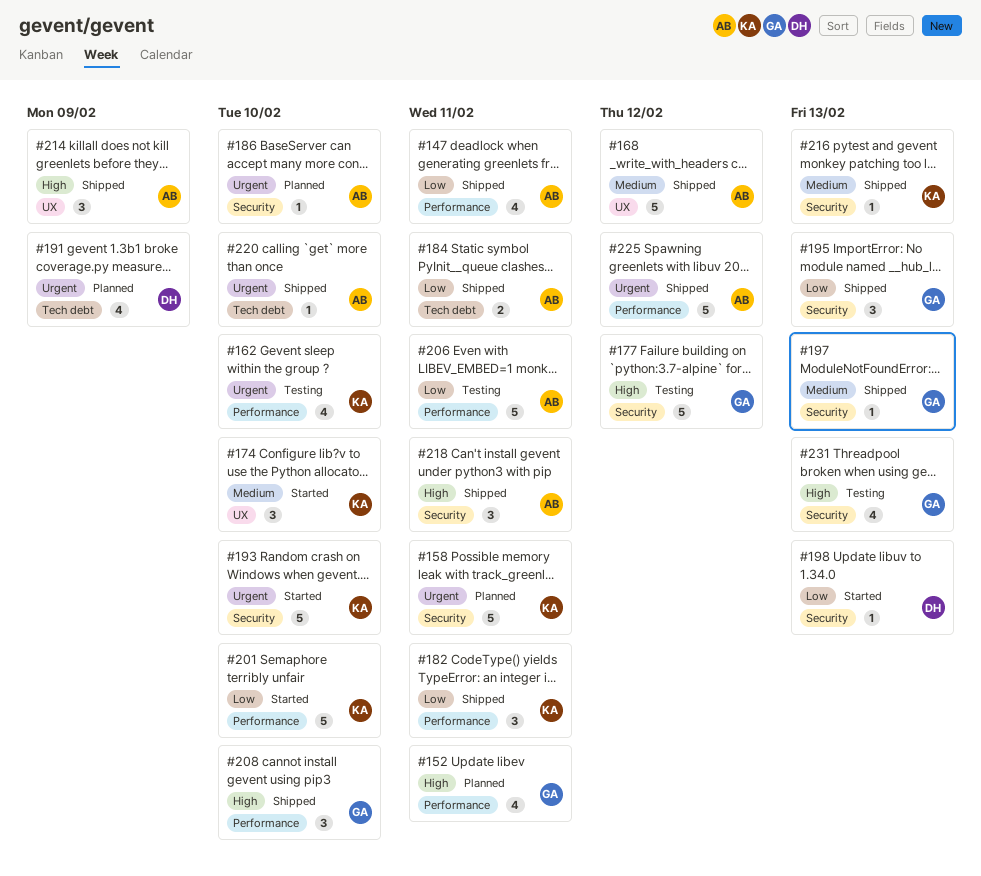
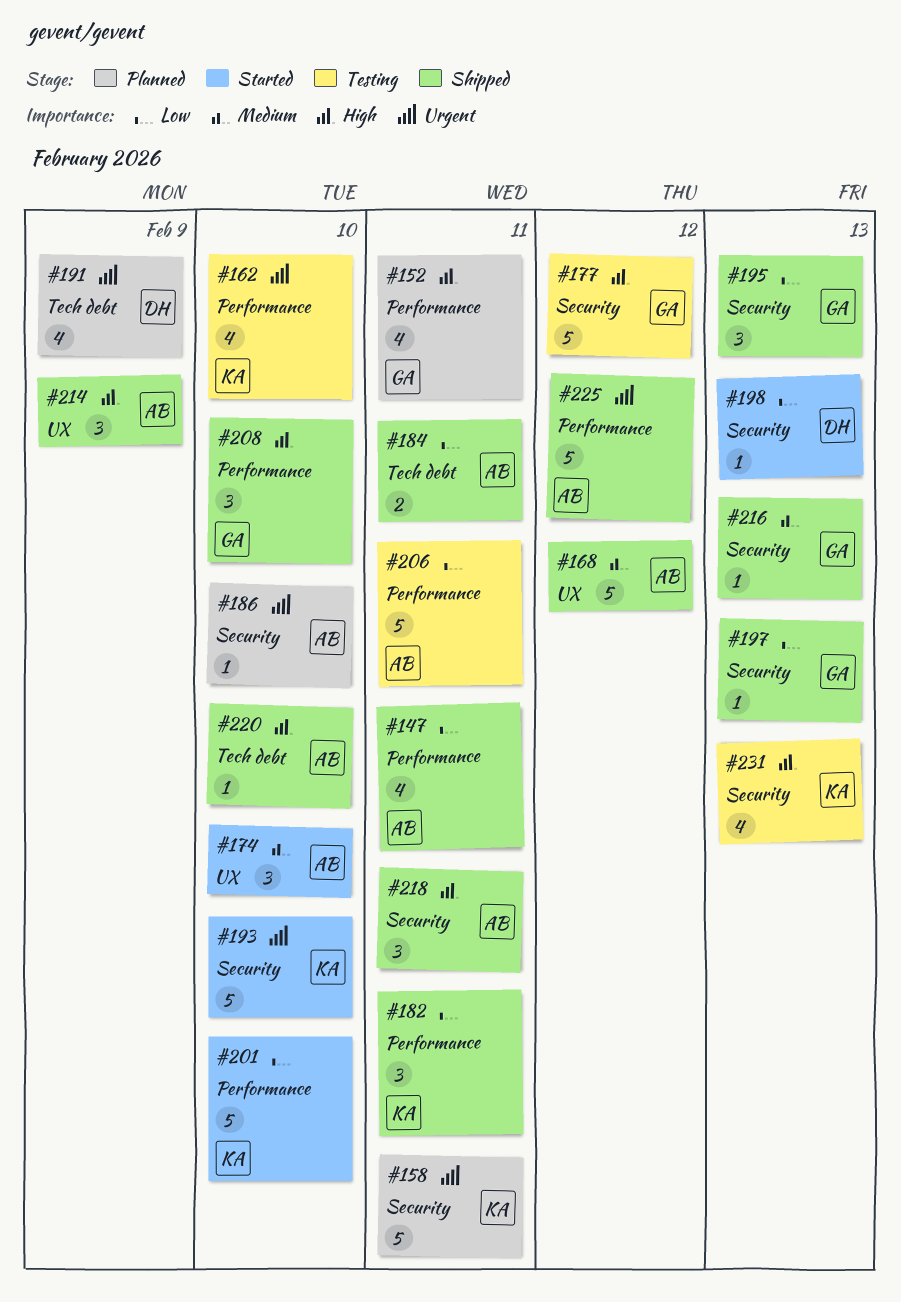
#174, owner: KA -> AB
#197, priority: Medium -> Low
#216, owner: KA -> GA
#220, priority: Urgent -> High
#231, owner: GA -> KA

